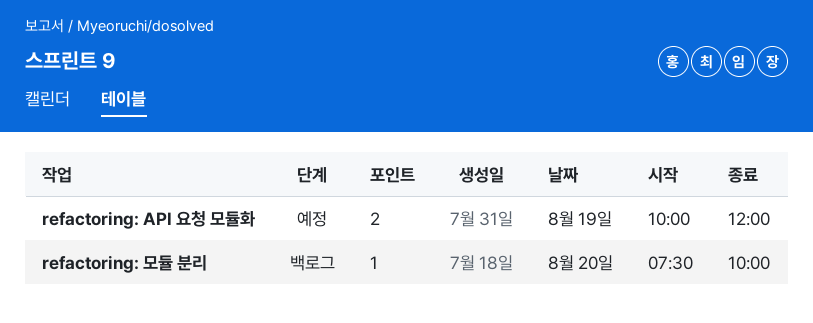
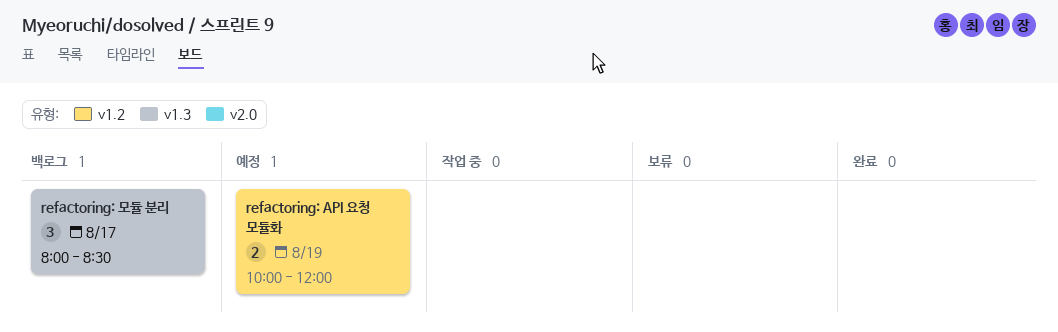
refactoring: 모듈 분리, estimate: 1 -> 3
refactoring: 모듈 분리, day: Aug 20 -> Aug 17
refactoring: 모듈 분리, begins: 07:30 -> 08:00
refactoring: 모듈 분리, ends: 10:00 -> 08:30

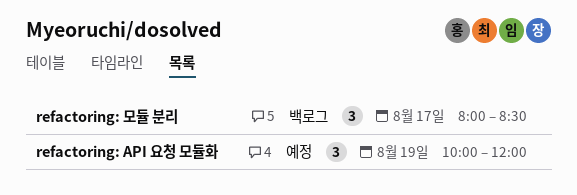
refactoring: API 요청 모듈화, estimate: 2 -> 3

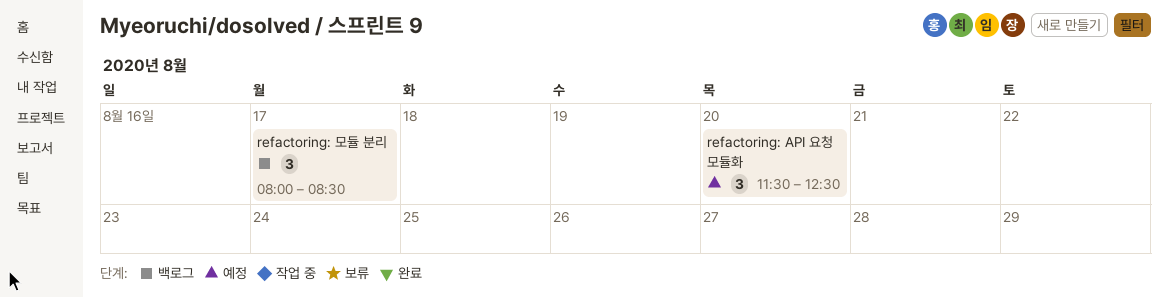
refactoring: API 요청 모듈화, day: Aug 19 -> Aug 20
refactoring: API 요청 모듈화, begins: 10:00 -> 11:30
refactoring: API 요청 모듈화, ends: 12:00 -> 12:30

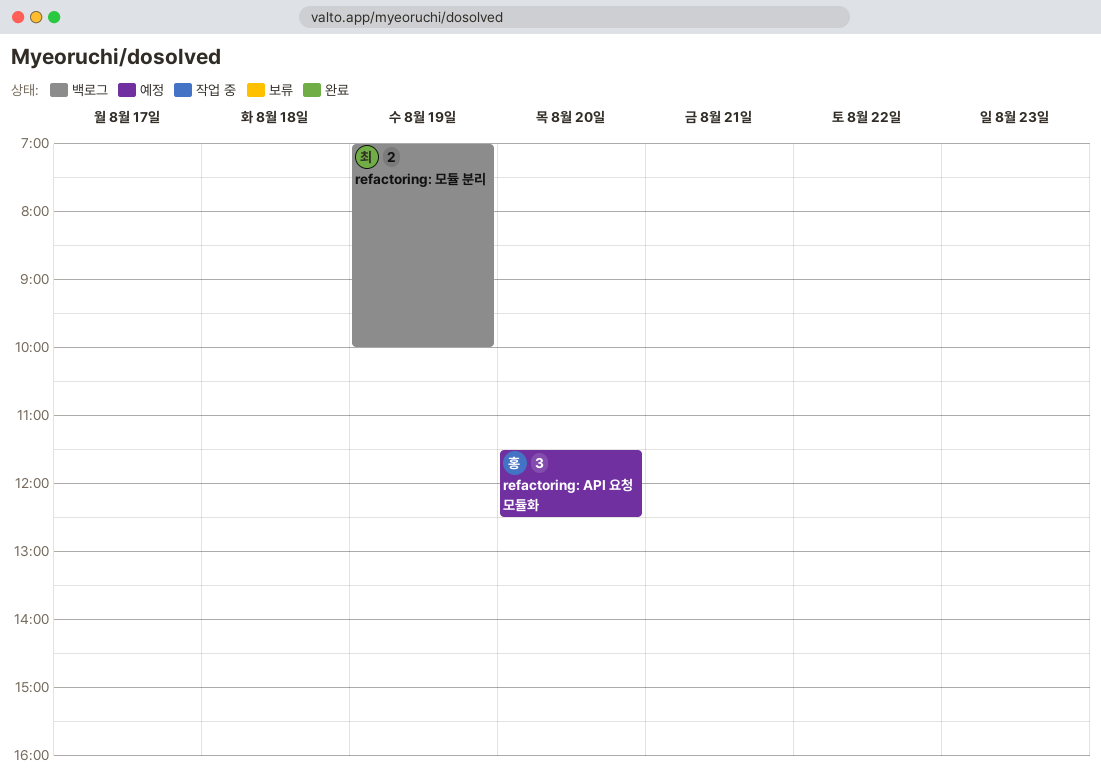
refactoring: 모듈 분리, estimate: 3 -> 2
refactoring: 모듈 분리, day: Aug 17 -> Aug 19
refactoring: 모듈 분리, begins: 08:00 -> 07:00
refactoring: 모듈 분리, ends: 08:30 -> 10:00

